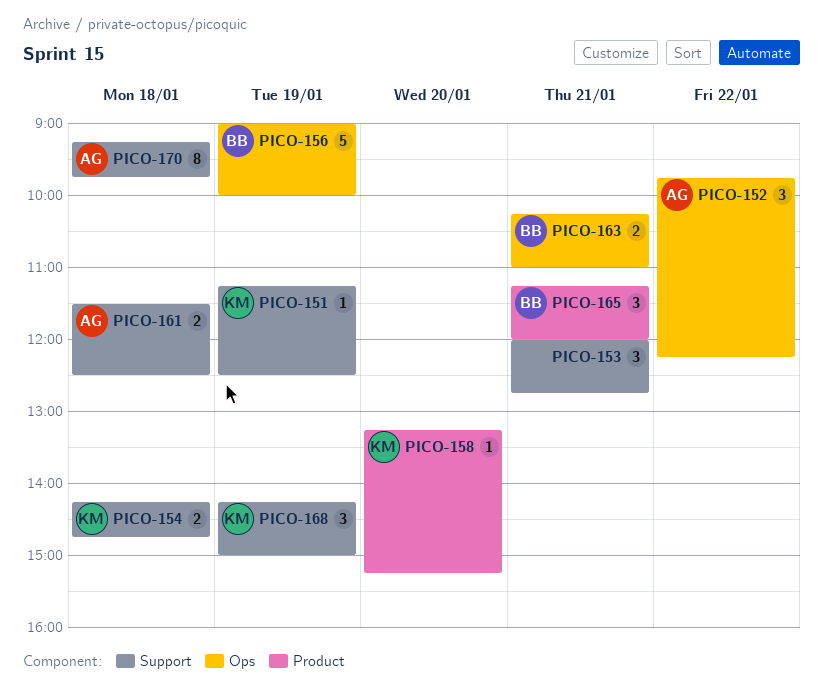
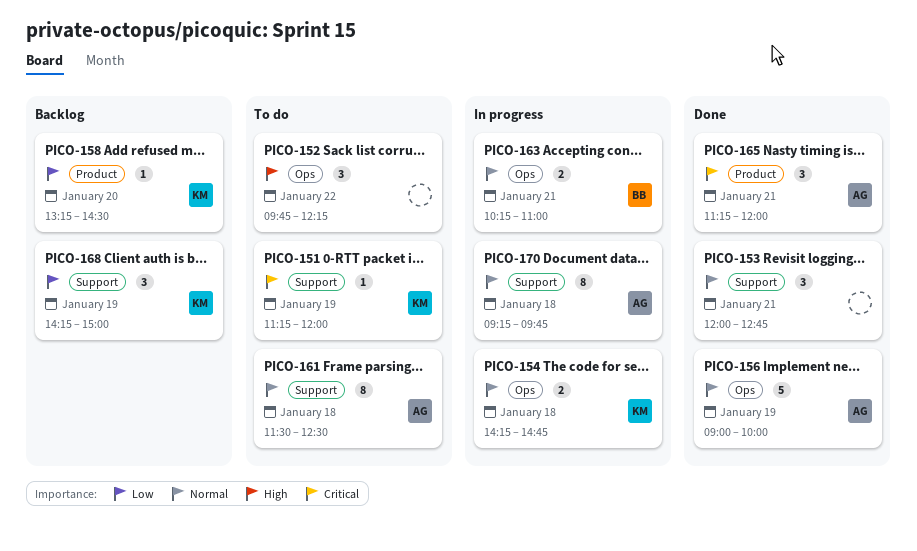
PICO-151, ends: 12:30 -> 12:00
PICO-152, owner: AG -> none
PICO-154, label: Support -> Ops
PICO-156, owner: BB -> AG
PICO-158, ends: 15:15 -> 14:30
PICO-161, estimate: 2 -> 8
PICO-165, owner: BB -> AG

